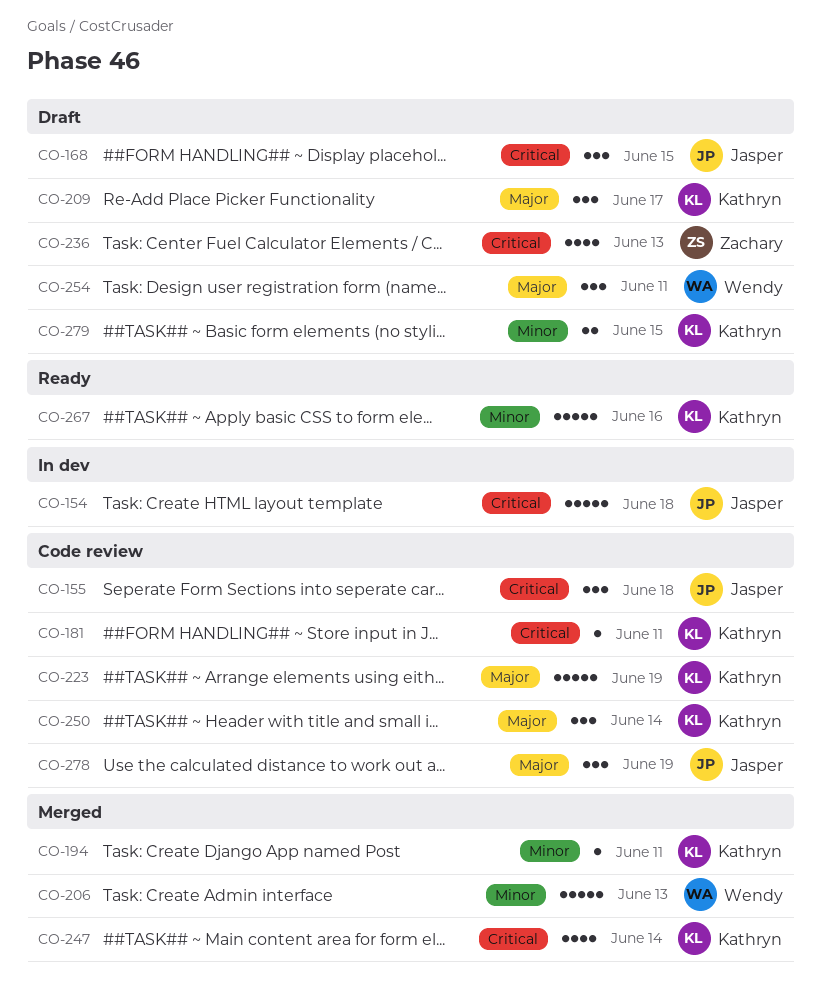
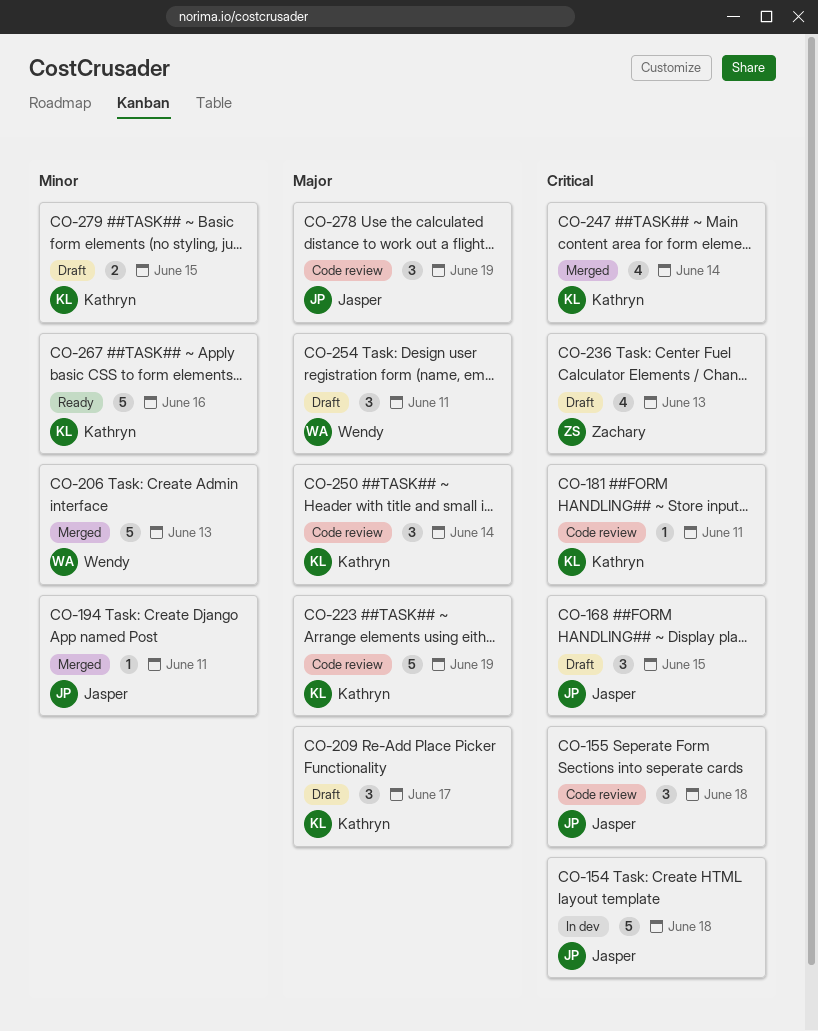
CO-194, owner: Kathryn -> Jasper

